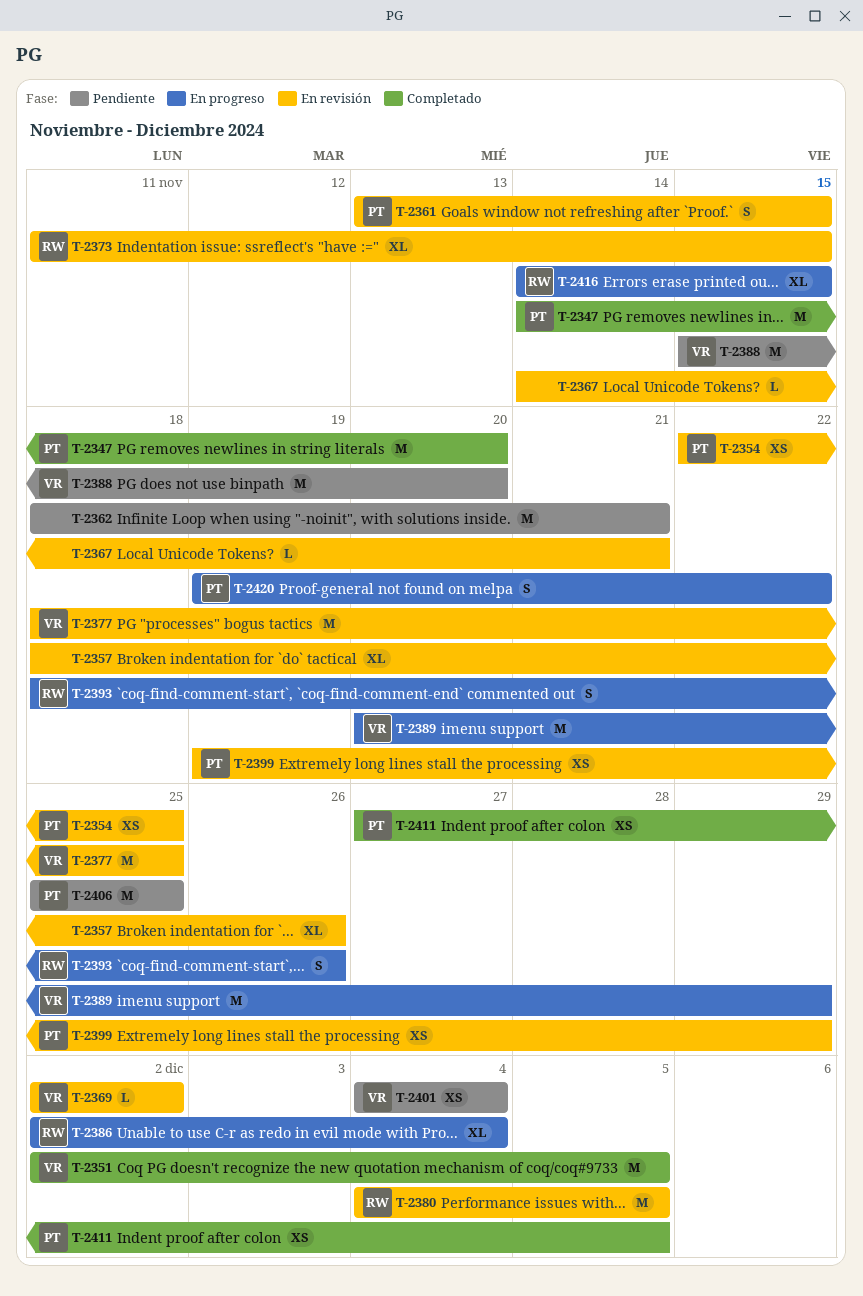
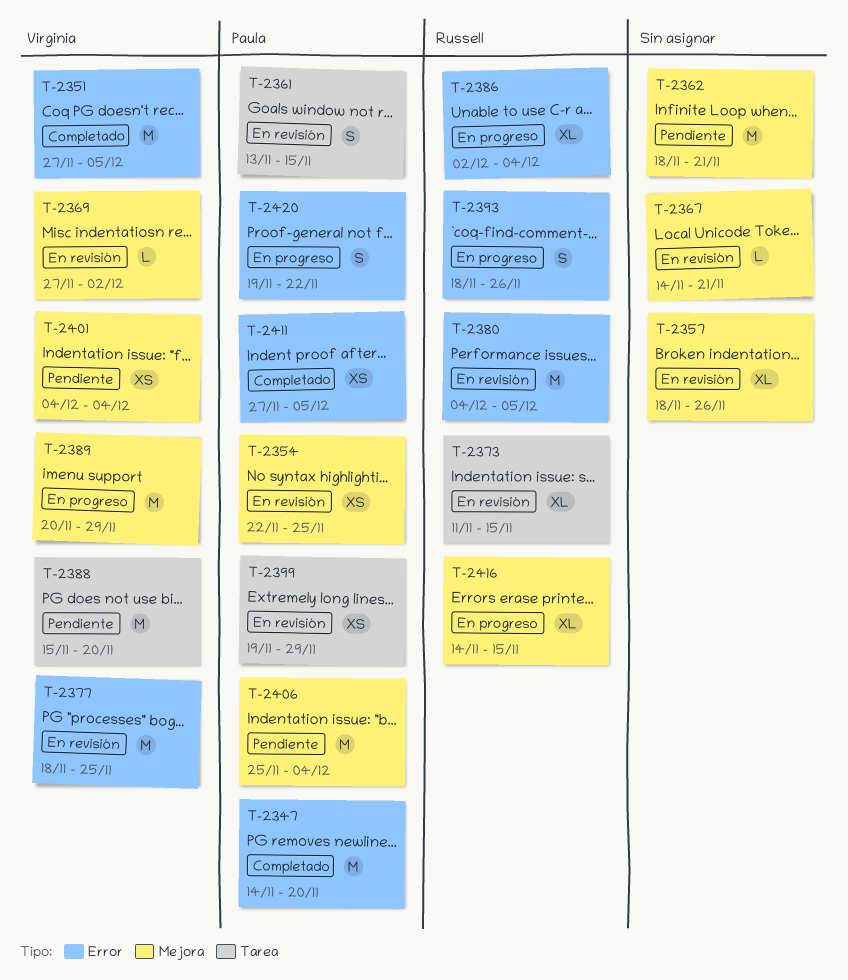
T-2351, start: Dec 2 -> Nov 27
T-2369, start: Dec 2 -> Nov 27
T-2406, due: Nov 25 -> Dec 4

